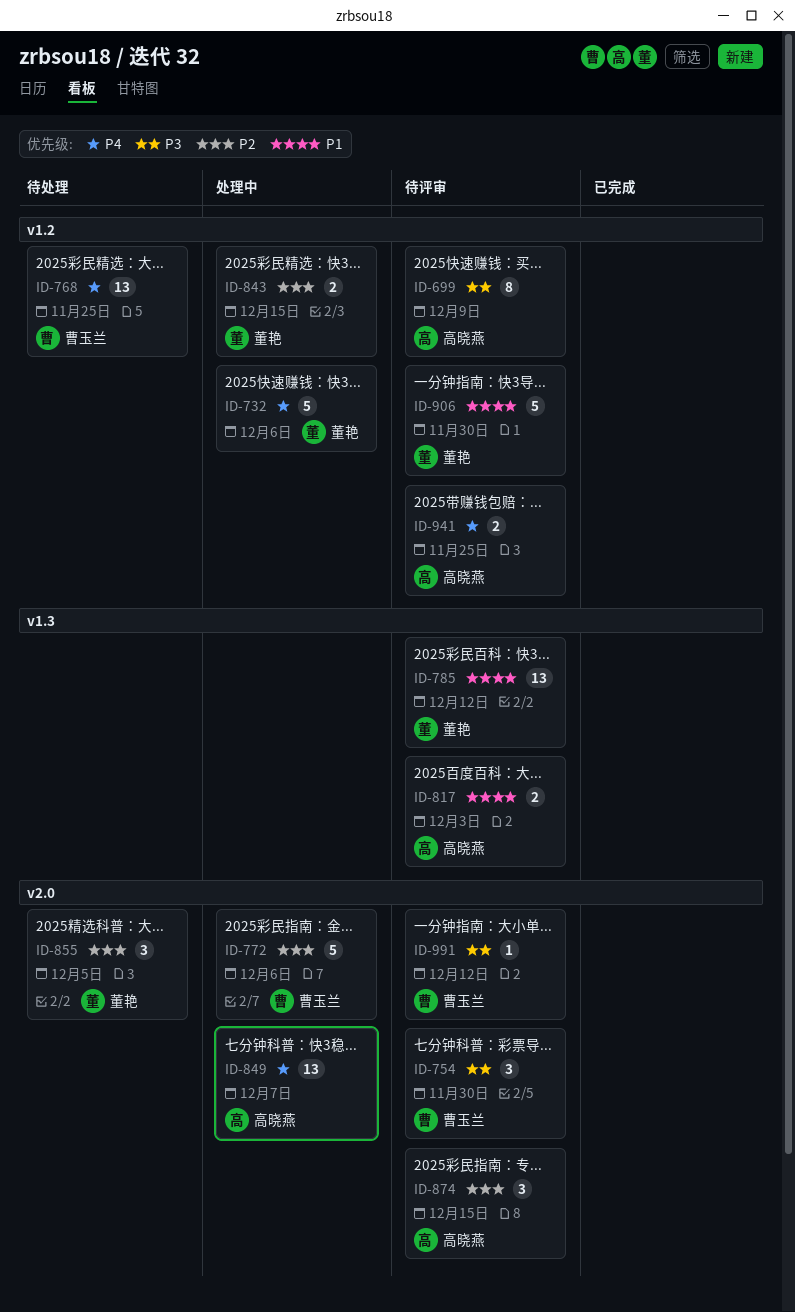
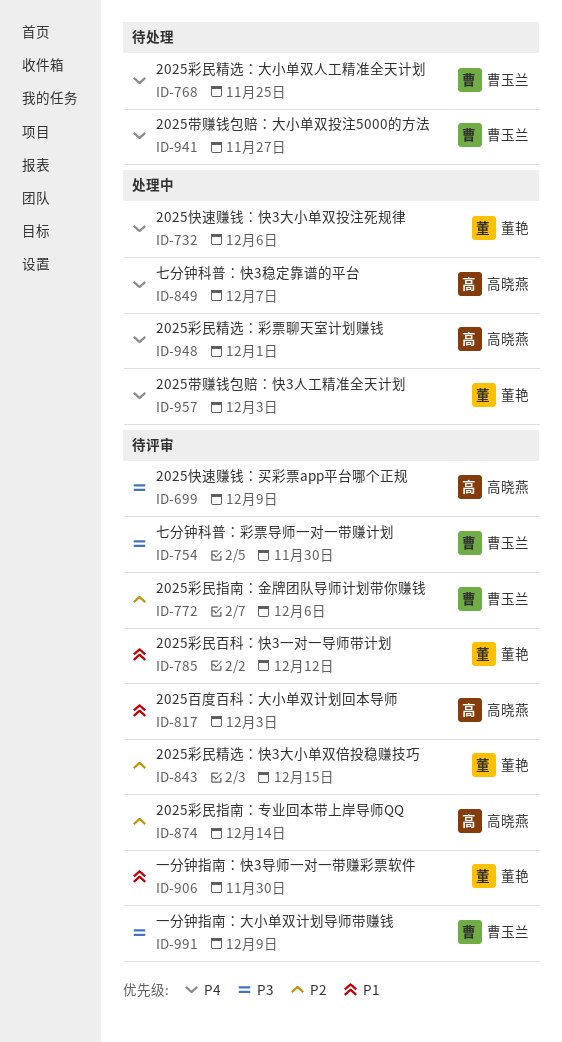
ID-772, status: 处理中 -> 待评审
ID-843, status: 处理中 -> 待评审
ID-855: present -> none
ID-874, due: Dec 15 -> Dec 14
ID-941, status: 待评审 -> 待处理
ID-941, owner: 高晓燕 -> 曹玉兰
ID-941, due: Nov 25 -> Nov 27
ID-948: none -> present
ID-957: none -> present
ID-991, due: Dec 12 -> Dec 9

